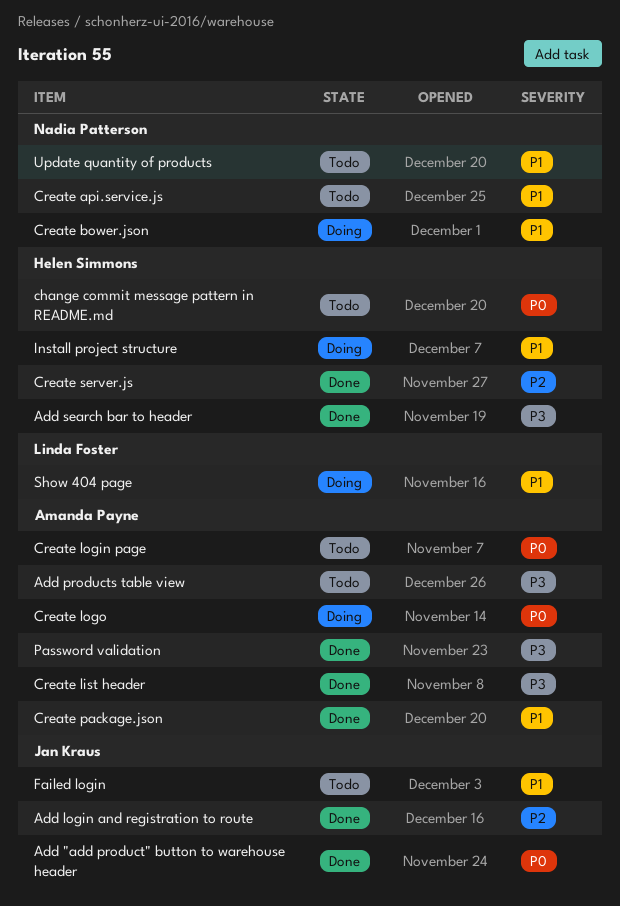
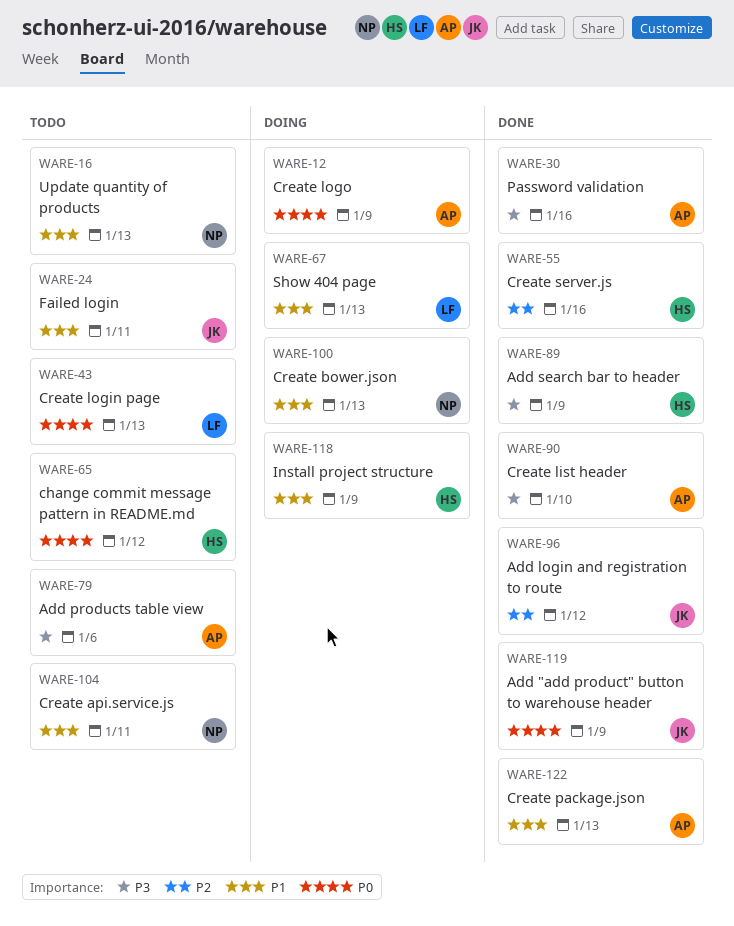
Create login page, owner: Amanda Payne -> Linda Foster

